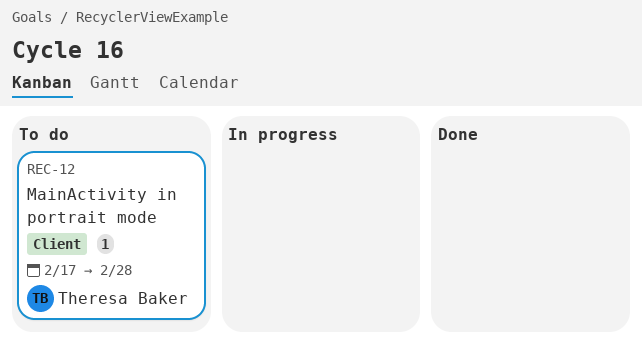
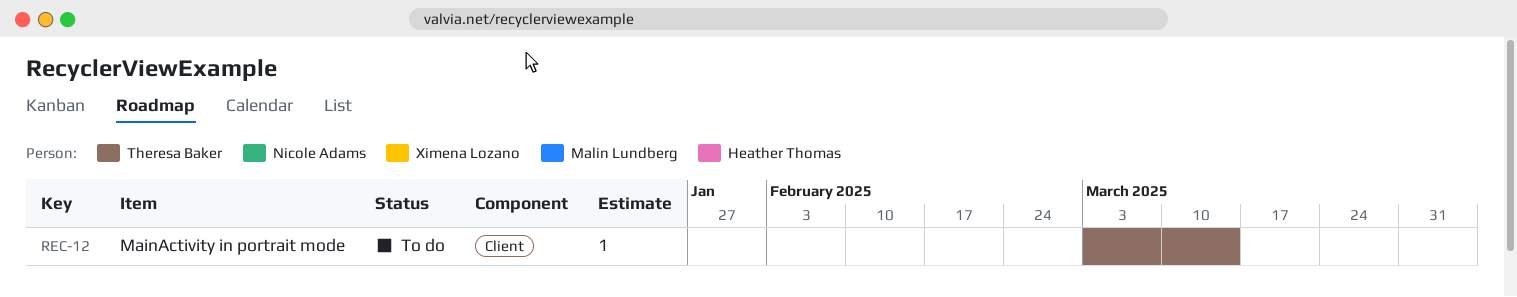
REC-12, start: Feb 17 -> Mar 3
REC-12, due: Feb 28 -> Mar 14

